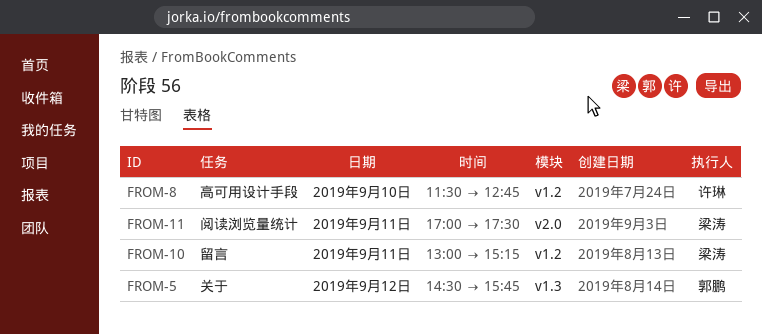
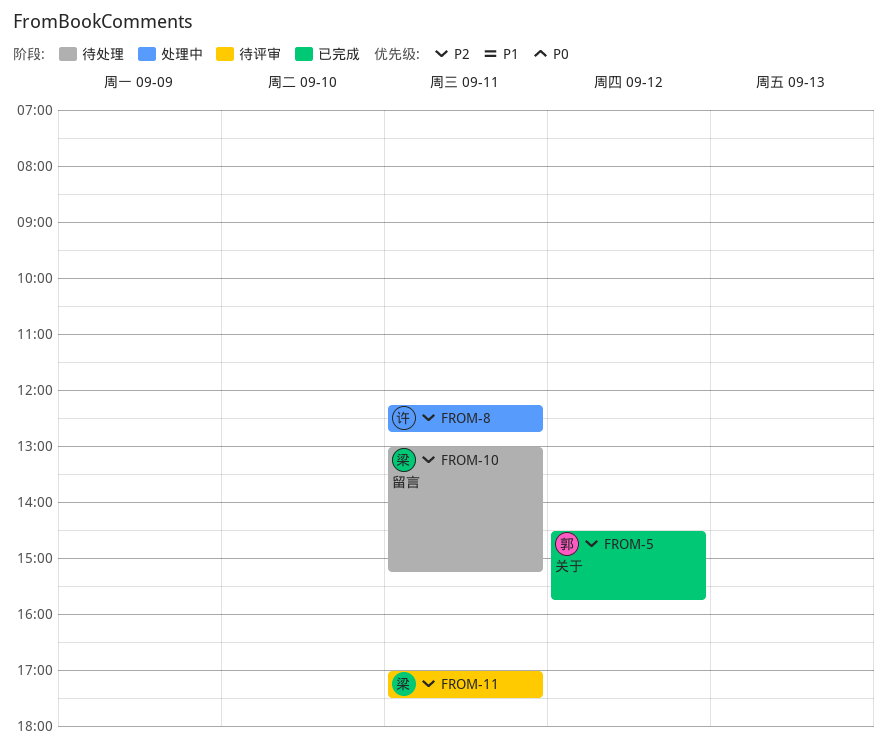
FROM-8, day: Sep 10 -> Sep 11
FROM-8, begins: 11:30 -> 12:15

